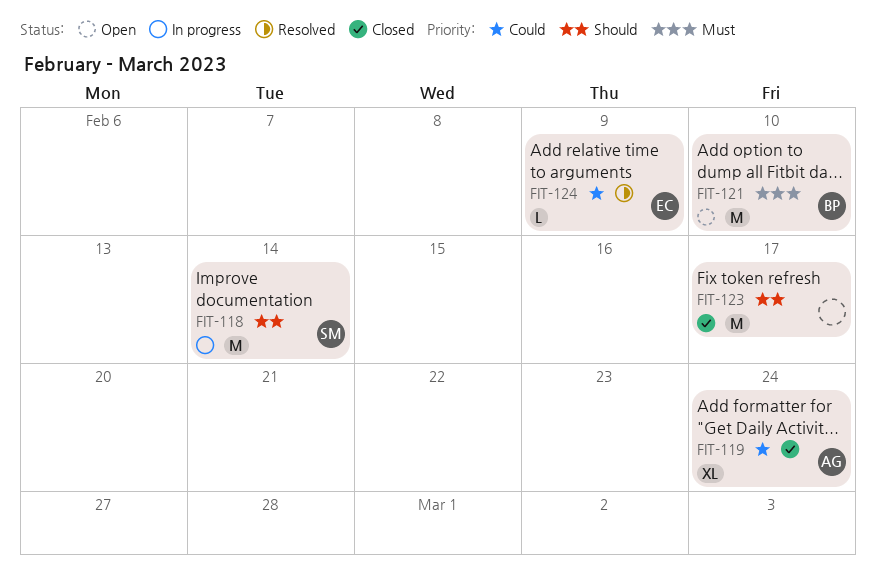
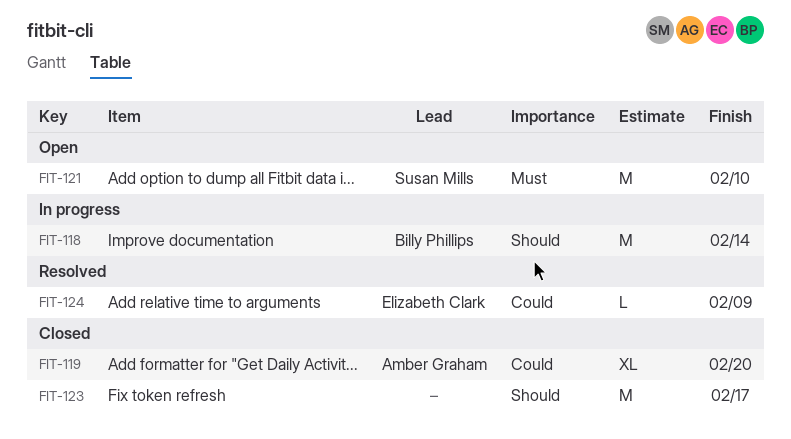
FIT-118, owner: Susan Mills -> Billy Phillips
FIT-119, due: Feb 24 -> Feb 20
FIT-121, owner: Billy Phillips -> Susan Mills

